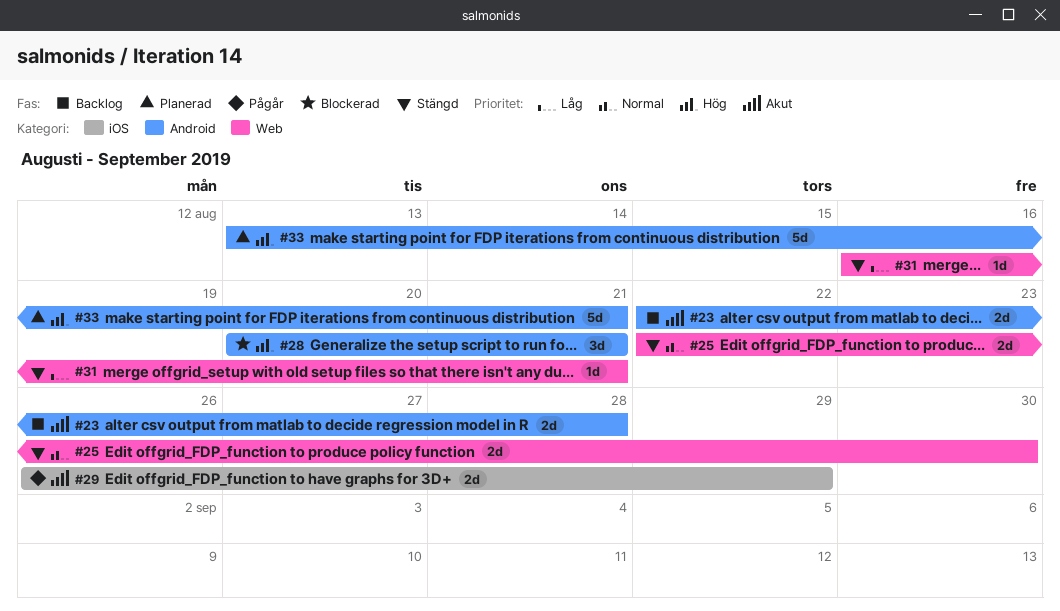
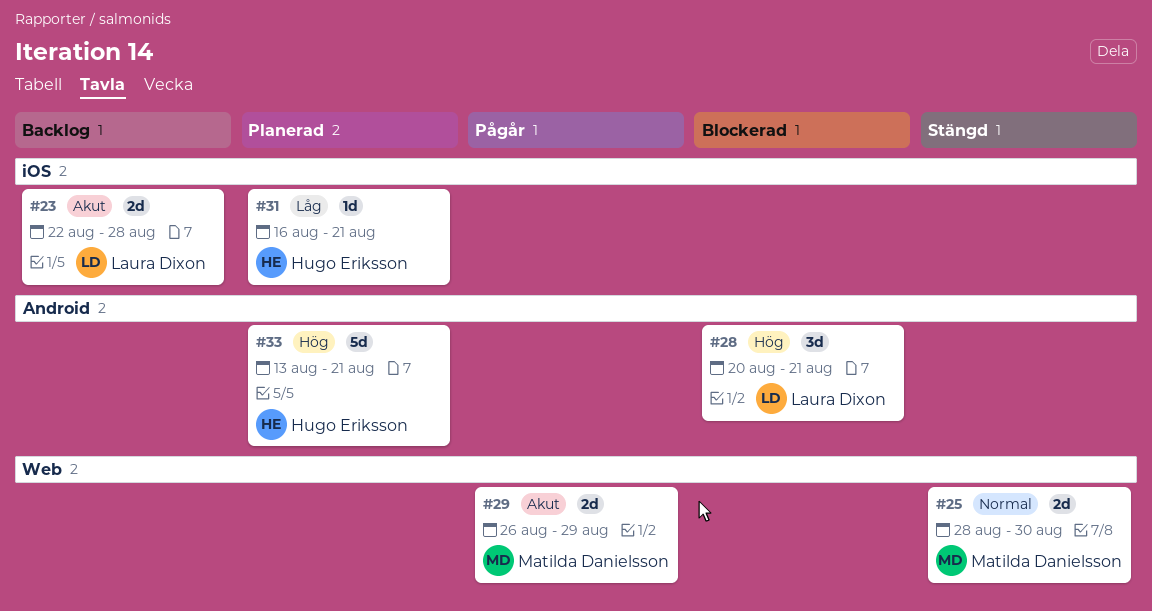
#23, label: Android -> iOS
#25, start: Aug 22 -> Aug 28
#29, label: iOS -> Web
#31, status: Stängd -> Planerad
#31, label: Web -> iOS

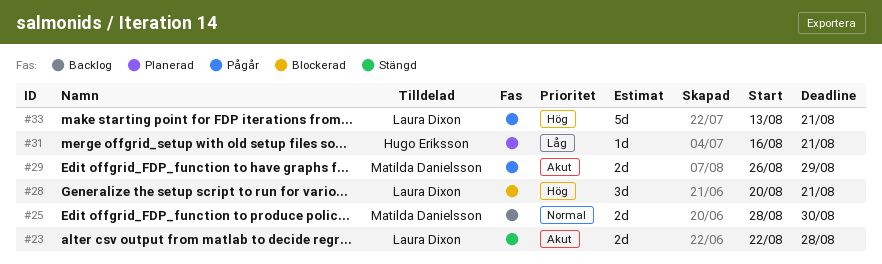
#23, status: Backlog -> Stängd
#25, status: Stängd -> Backlog
#33, status: Planerad -> Pågår
#33, owner: Hugo Eriksson -> Laura Dixon

